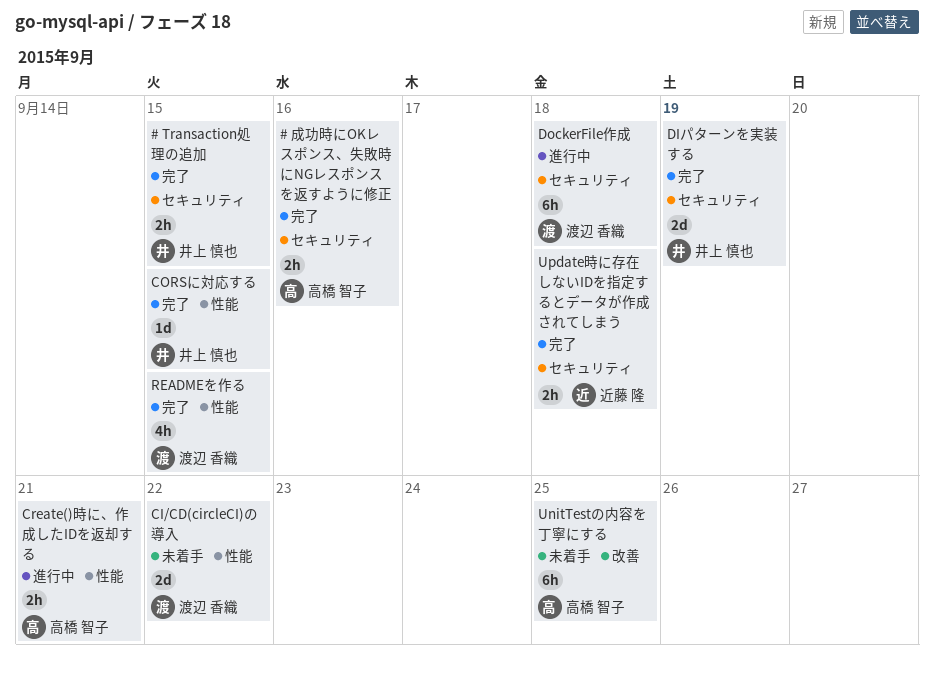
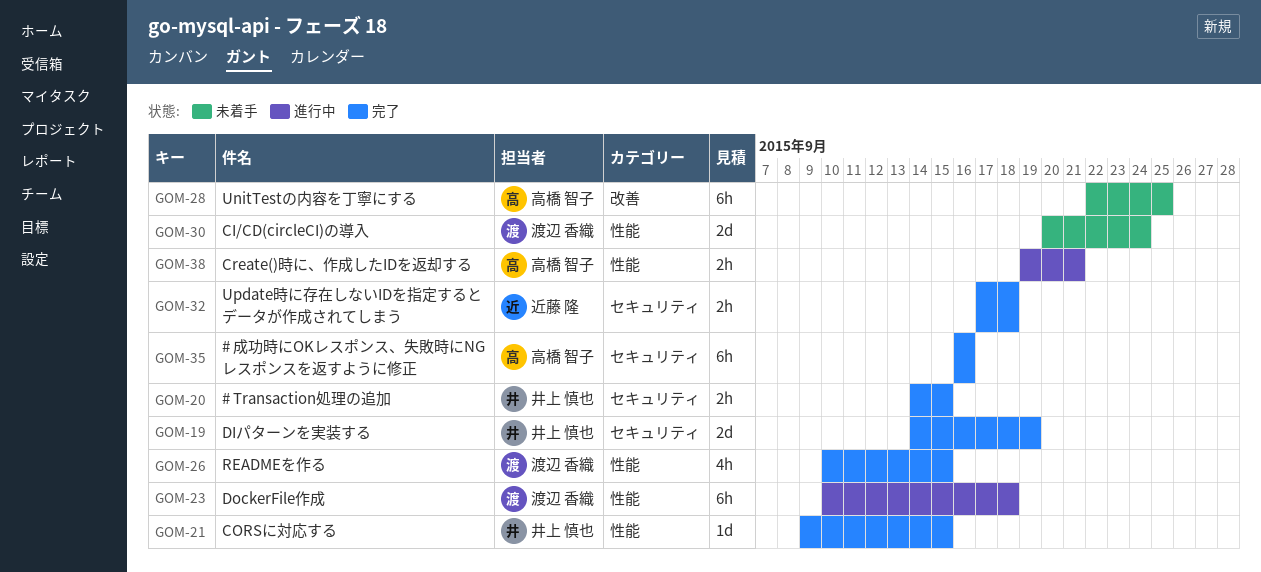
# 成功時にOKレスポンス、失敗時にNGレスポンスを返すように修正, estimate: 2h -> 6h
CI/CD(circleCI)の導入, due: Sep 22 -> Sep 24
DockerFile作成, label: セキュリティ -> 性能

